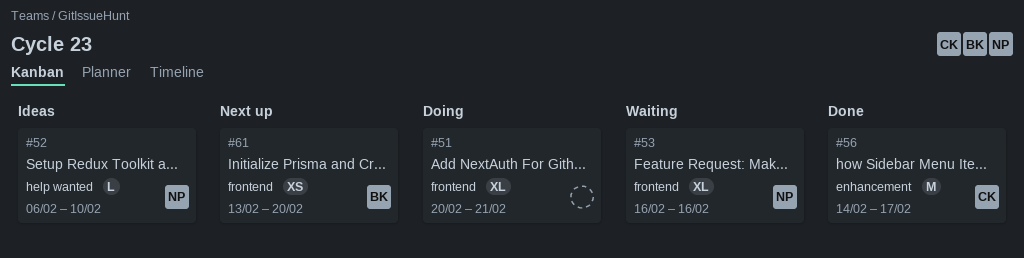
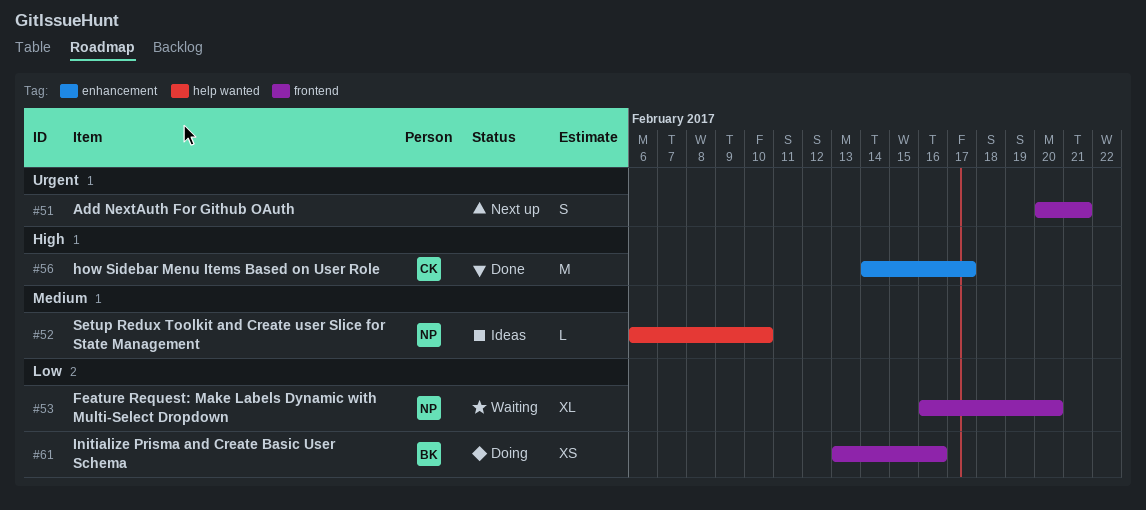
#51, status: Doing -> Next up
#51, estimate: XL -> S
#53, due: Feb 16 -> Feb 20
#61, status: Next up -> Doing
#61, due: Feb 20 -> Feb 16

